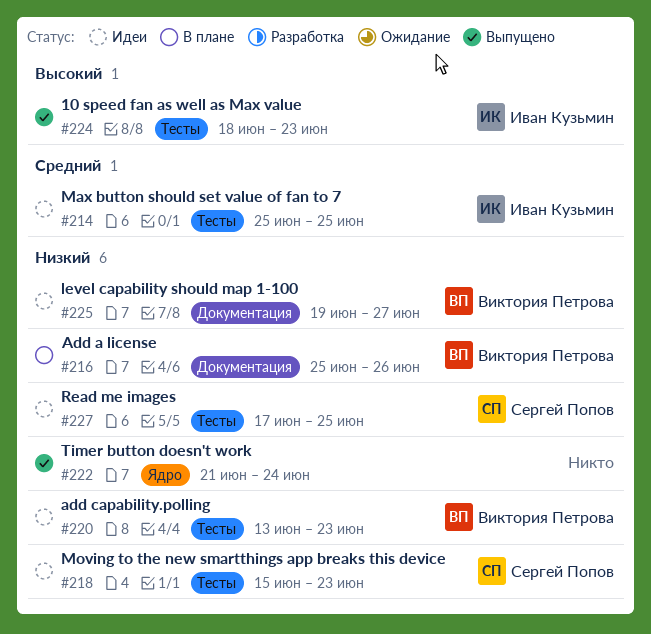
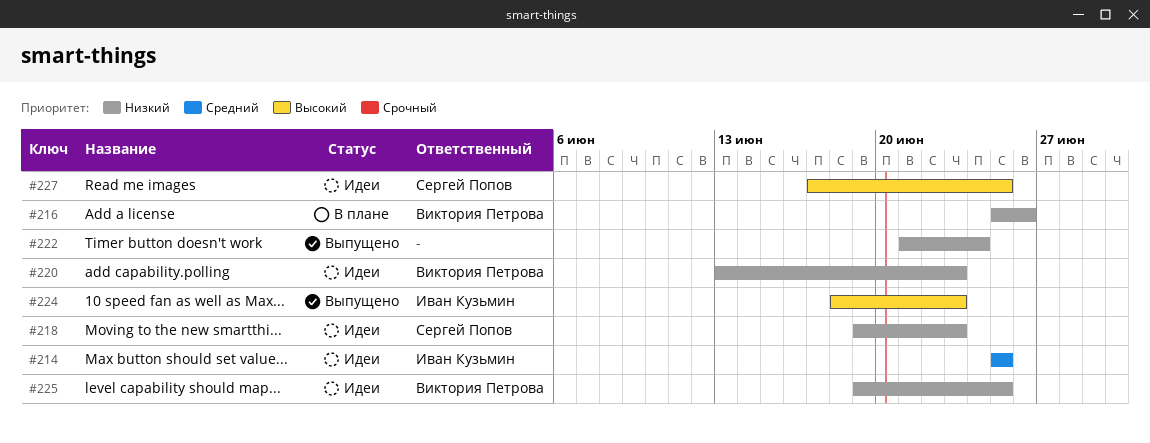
#218, start: Jun 15 -> Jun 19
#225, due: Jun 27 -> Jun 25
#227, priority: Низкий -> Высокий

